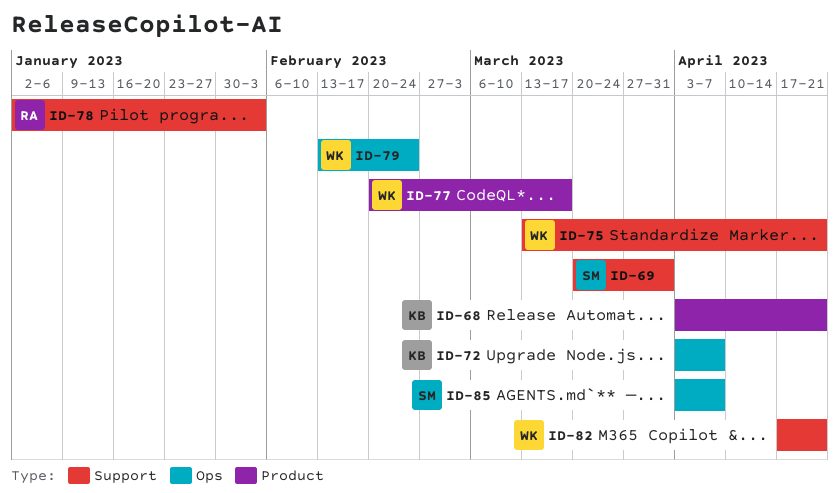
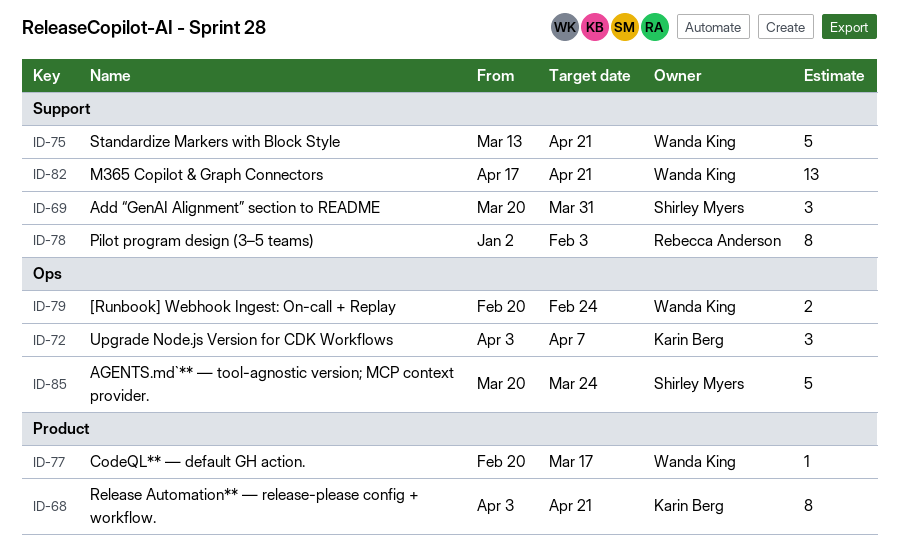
ID-79, start: Feb 13 -> Feb 20
ID-85, start: Apr 3 -> Mar 20
ID-85, due: Apr 7 -> Mar 24

